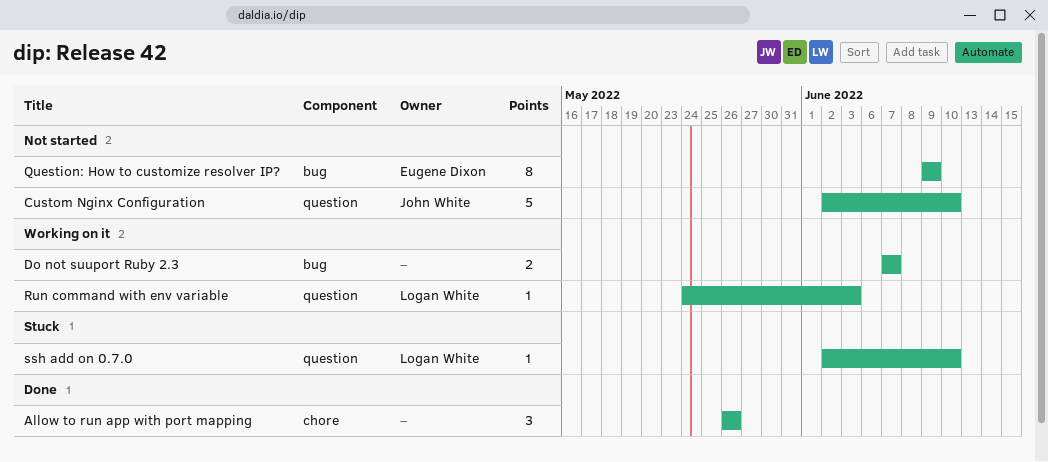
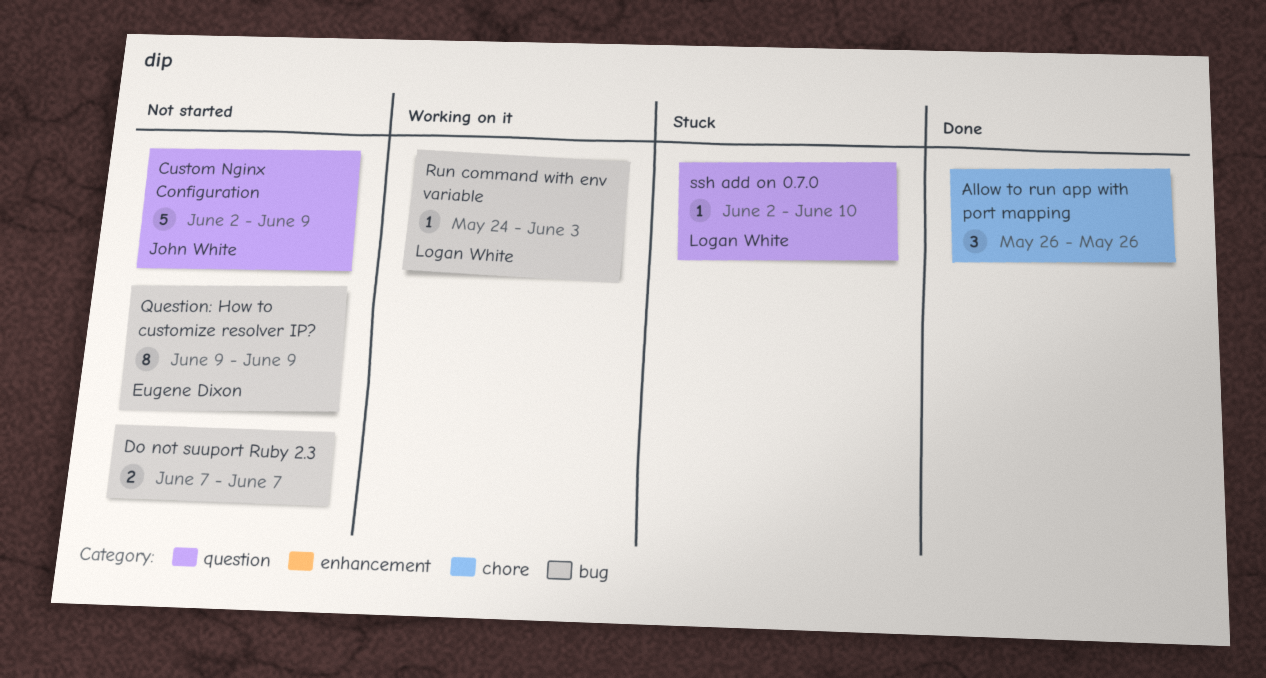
Custom Nginx Configuration, due: Jun 10 -> Jun 9
Do not suuport Ruby 2.3, status: Working on it -> Not started
Run command with env variable, label: question -> bug

